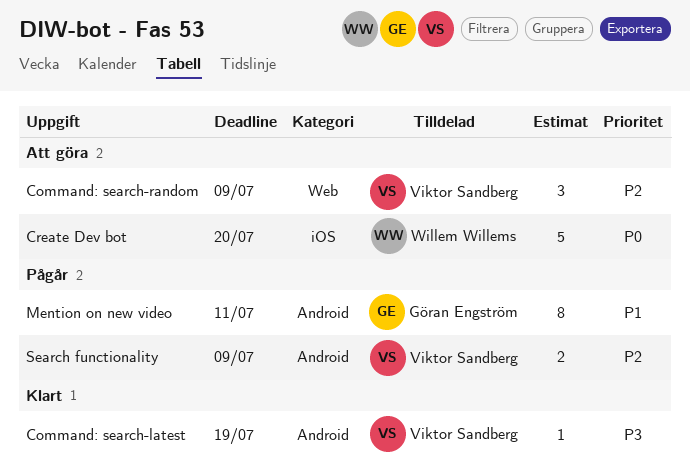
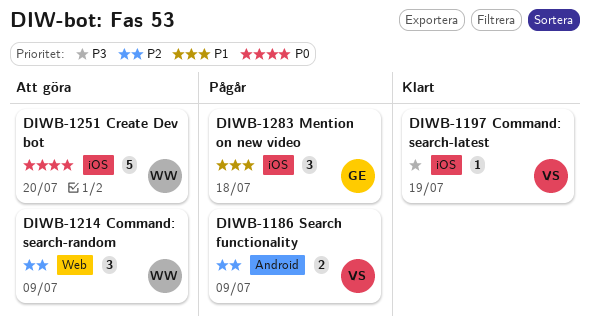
Command: search-latest, label: Android -> iOS
Command: search-random, owner: Viktor Sandberg -> Willem Willems
Mention on new video, label: Android -> iOS
Mention on new video, estimate: 8 -> 3
Mention on new video, due: Jul 11 -> Jul 18

